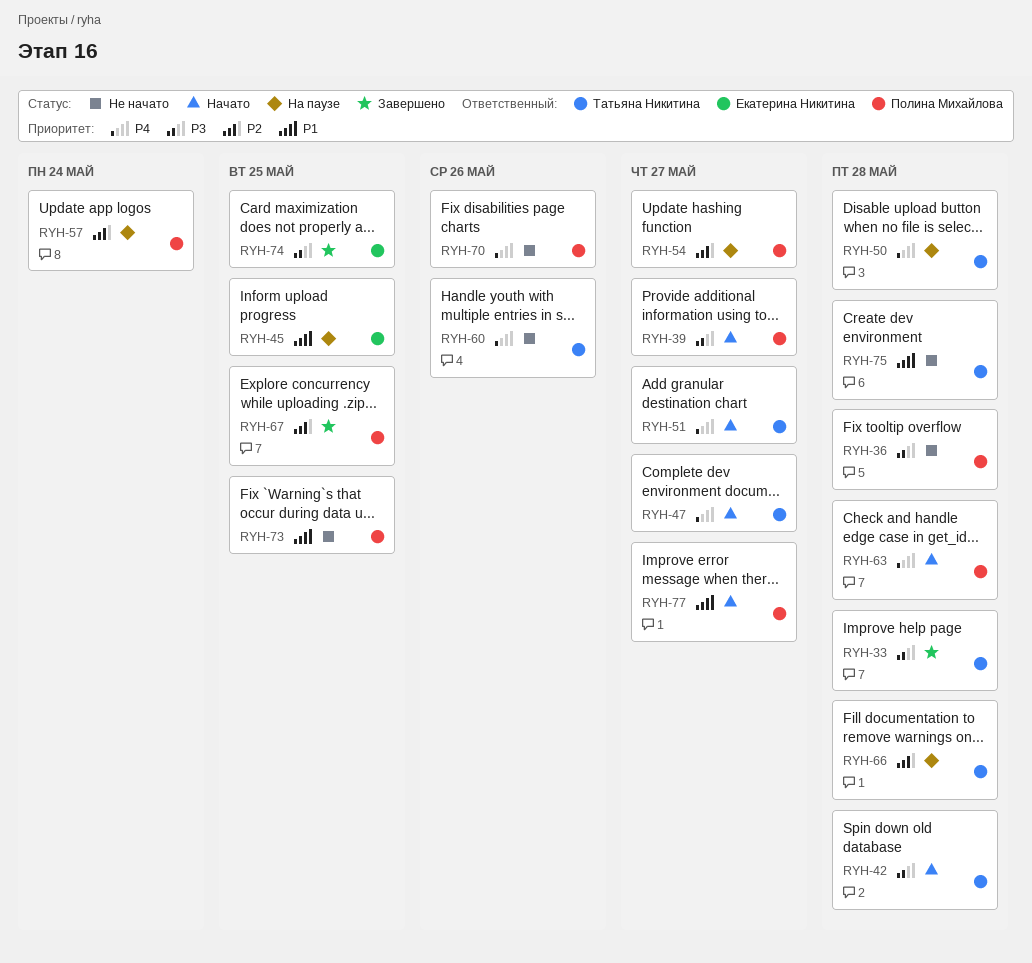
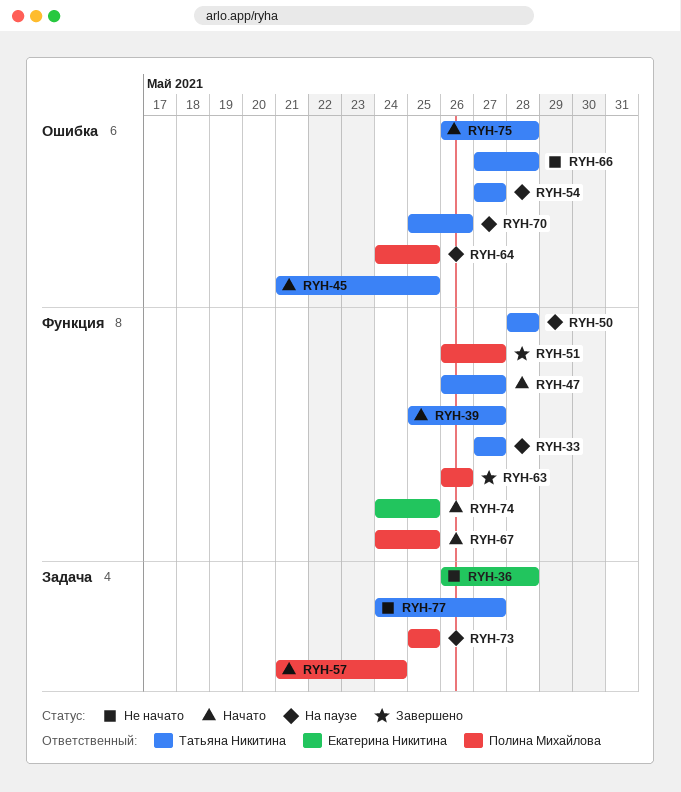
RYH-33, status: Завершено -> На паузе
RYH-33, due: May 28 -> May 27
RYH-36, owner: Полина Михайлова -> Екатерина Никитина
RYH-39, owner: Полина Михайлова -> Татьяна Никитина
RYH-42: present -> none
RYH-45, status: На паузе -> Начато
RYH-45, owner: Екатерина Никитина -> Татьяна Никитина
RYH-51, status: Начато -> Завершено
RYH-51, owner: Татьяна Никитина -> Полина Михайлова
RYH-54, owner: Полина Михайлова -> Татьяна Никитина
RYH-57, status: На паузе -> Начато
RYH-60: present -> none
RYH-63, status: Начато -> Завершено
RYH-63, due: May 28 -> May 26
RYH-64: none -> present
RYH-66, status: На паузе -> Не начато
RYH-67, status: Завершено -> Начато
RYH-70, status: Не начато -> На паузе
RYH-70, owner: Полина Михайлова -> Татьяна Никитина
RYH-73, status: Не начато -> На паузе
RYH-74, status: Завершено -> Начато
RYH-75, status: Не начато -> Начато
RYH-77, status: Начато -> Не начато
RYH-77, owner: Полина Михайлова -> Татьяна Никитина

